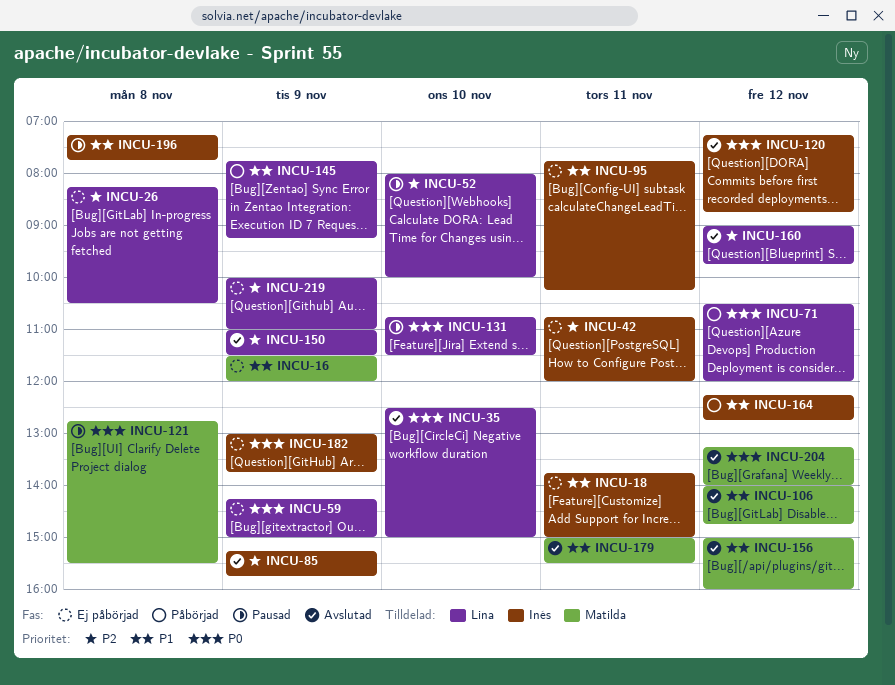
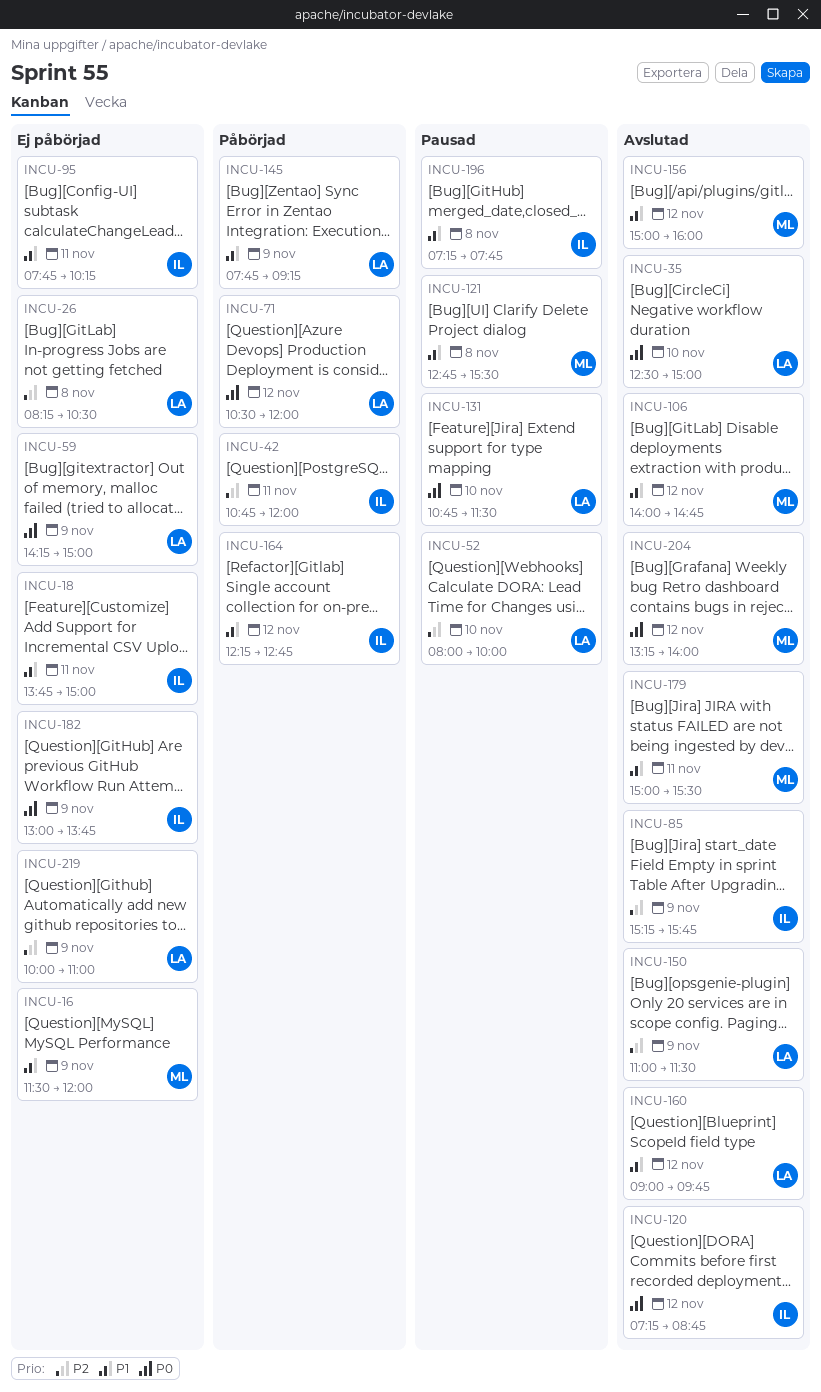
INCU-42, status: Ej påbörjad -> Påbörjad
INCU-121, priority: P0 -> P1
INCU-160, priority: P2 -> P1

